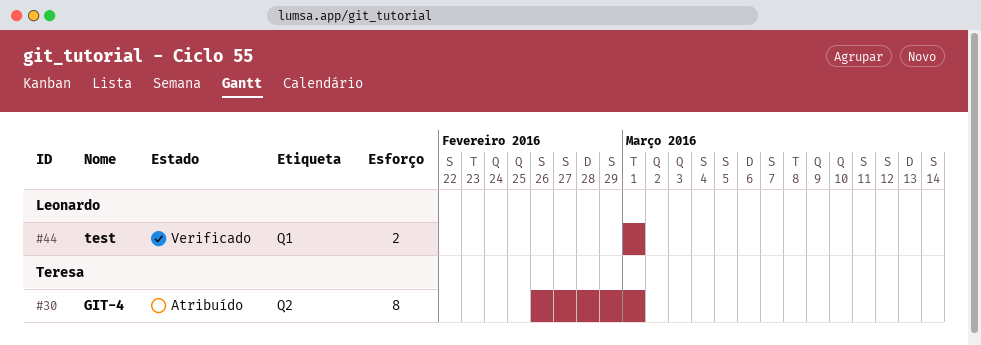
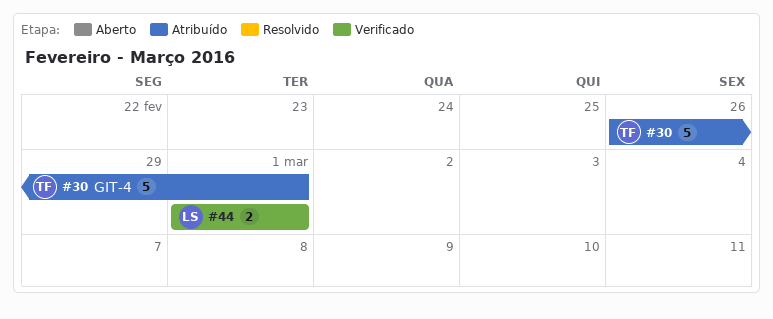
#30, estimate: 8 -> 5

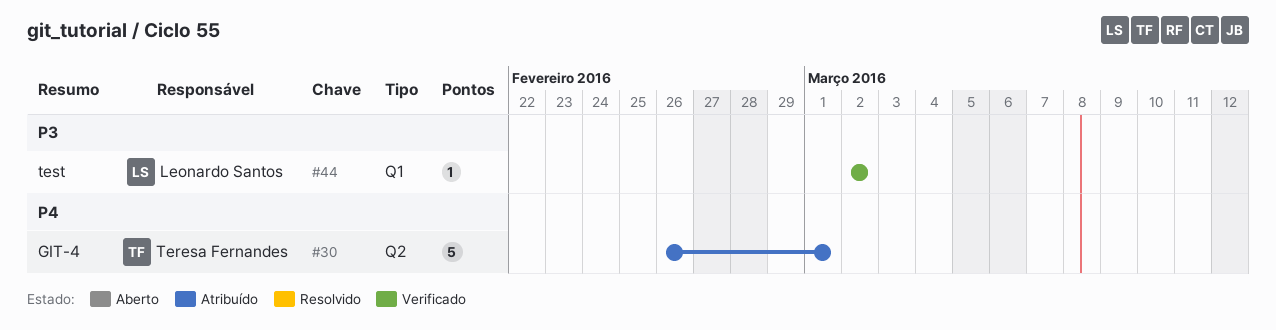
#44, estimate: 2 -> 1
#44, start: Mar 1 -> Mar 2
#44, due: Mar 1 -> Mar 2

